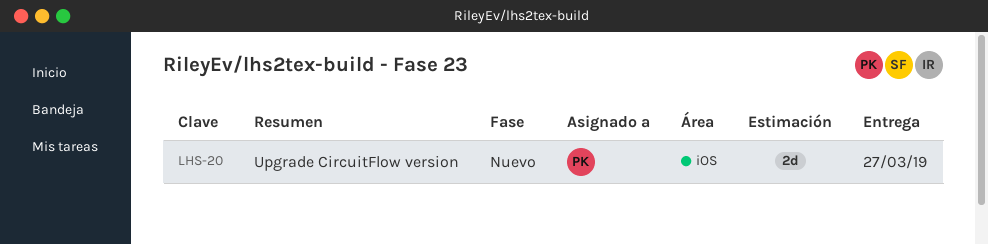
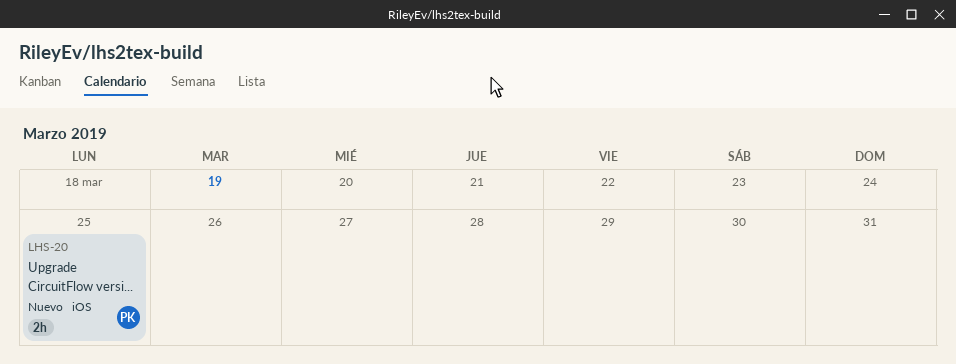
LHS-20, estimate: 2d -> 2h
LHS-20, due: Mar 27 -> Mar 25

